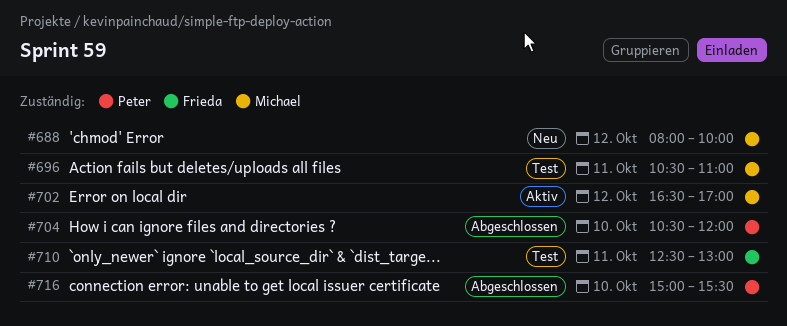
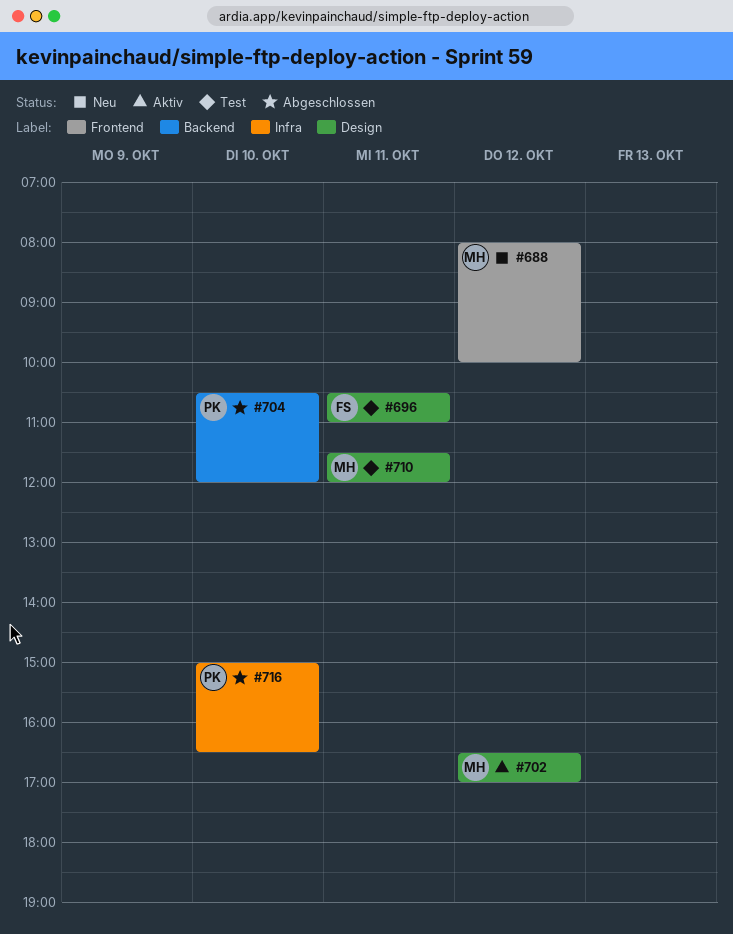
#696, owner: Michael -> Frieda
#710, owner: Frieda -> Michael
#710, begins: 12:30 -> 11:30
#710, ends: 13:00 -> 12:00
#716, ends: 15:30 -> 16:30

